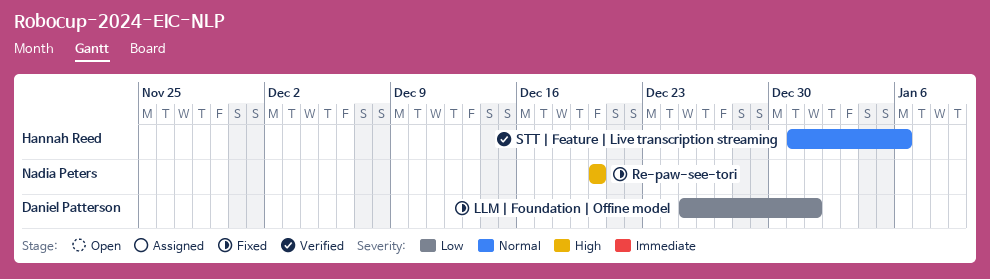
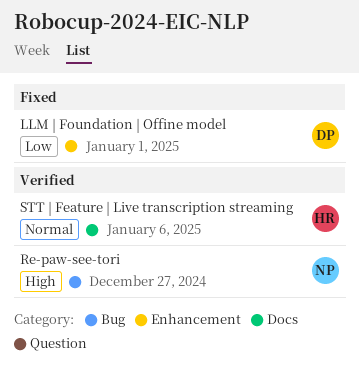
Re-paw-see-tori, status: Fixed -> Verified
Re-paw-see-tori, due: Dec 20 -> Dec 27

